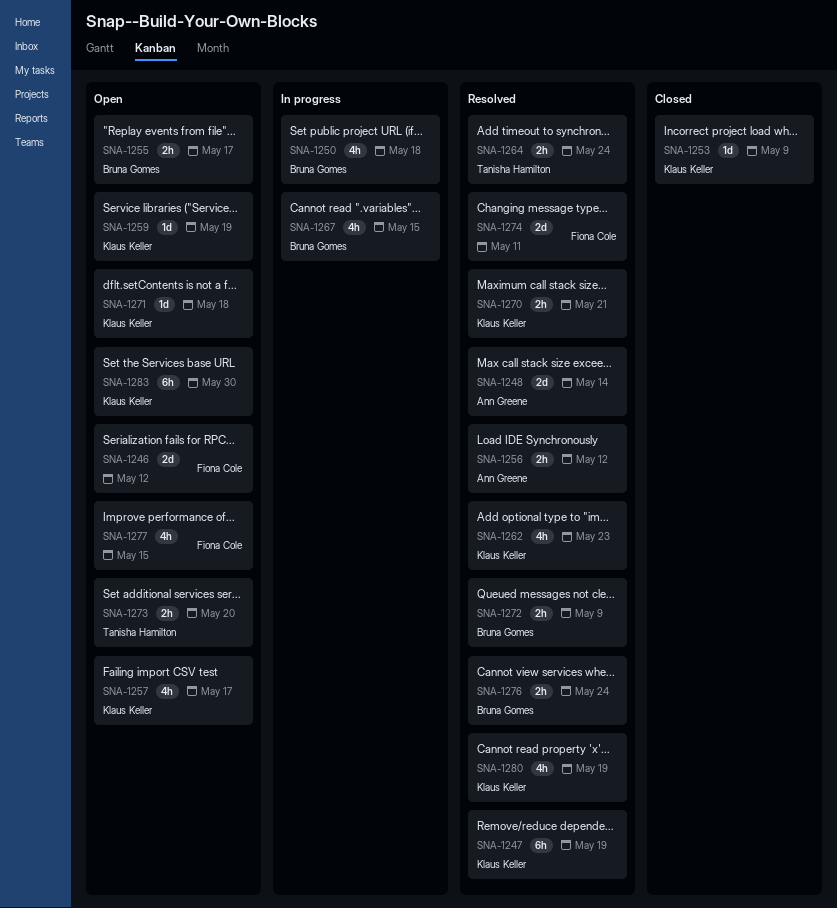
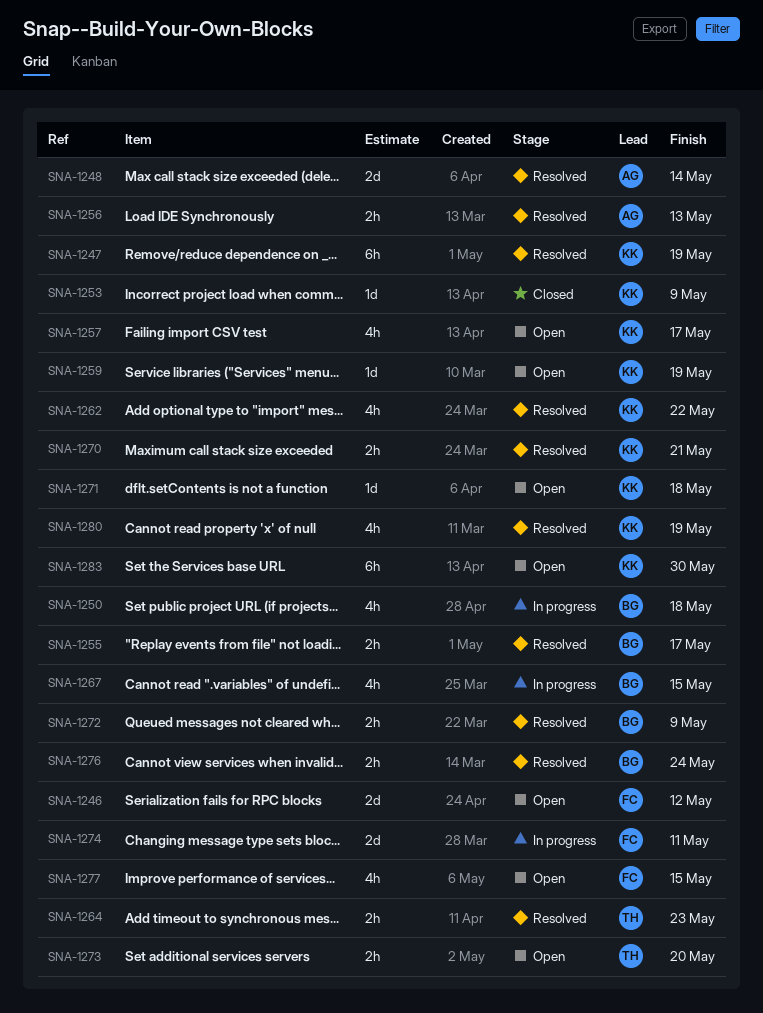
SNA-1255, status: Open -> Resolved
SNA-1256, due: May 12 -> May 13
SNA-1262, due: May 23 -> May 22
SNA-1264, due: May 24 -> May 23
SNA-1274, status: Resolved -> In progress

